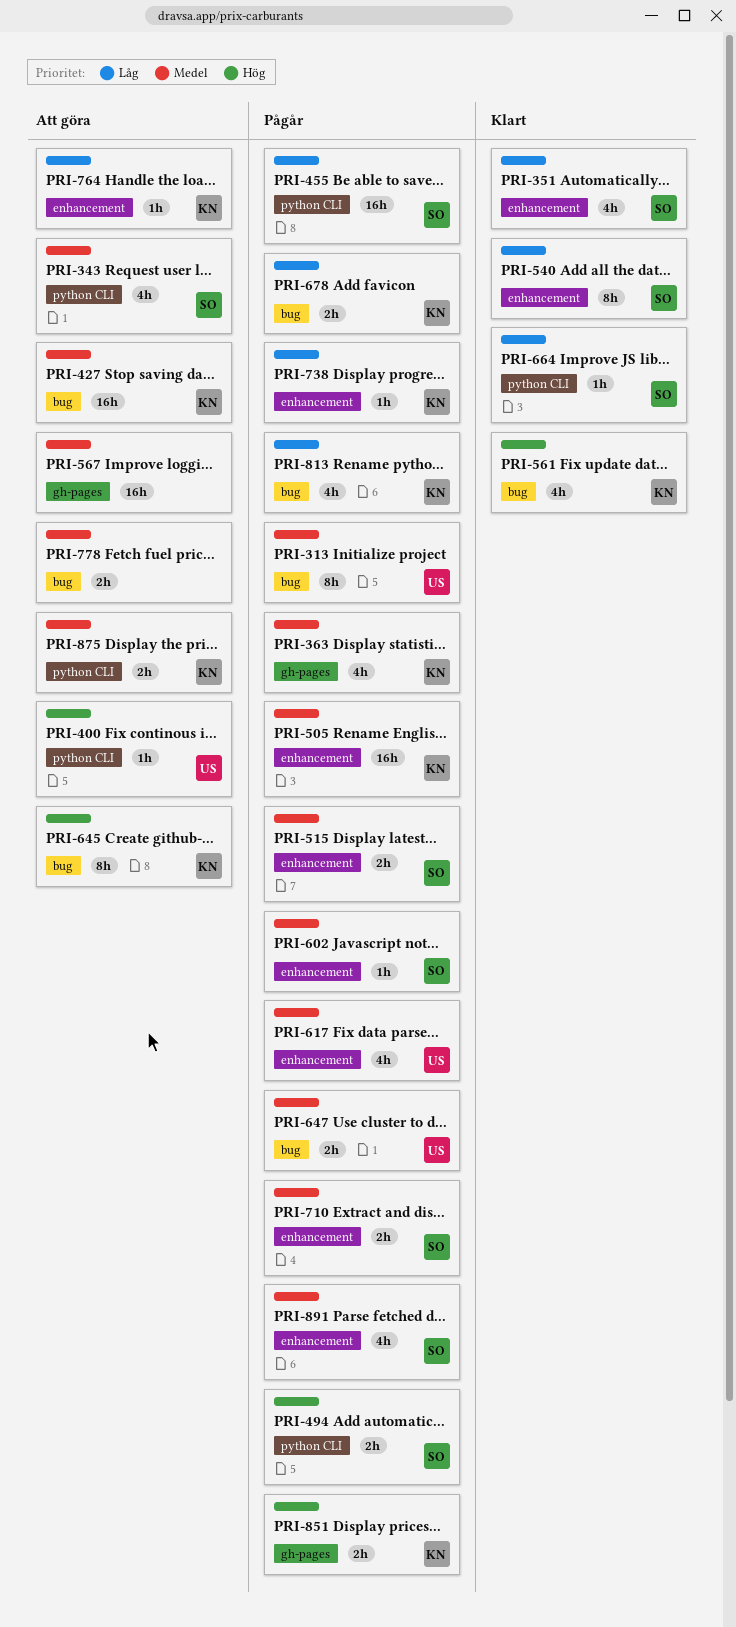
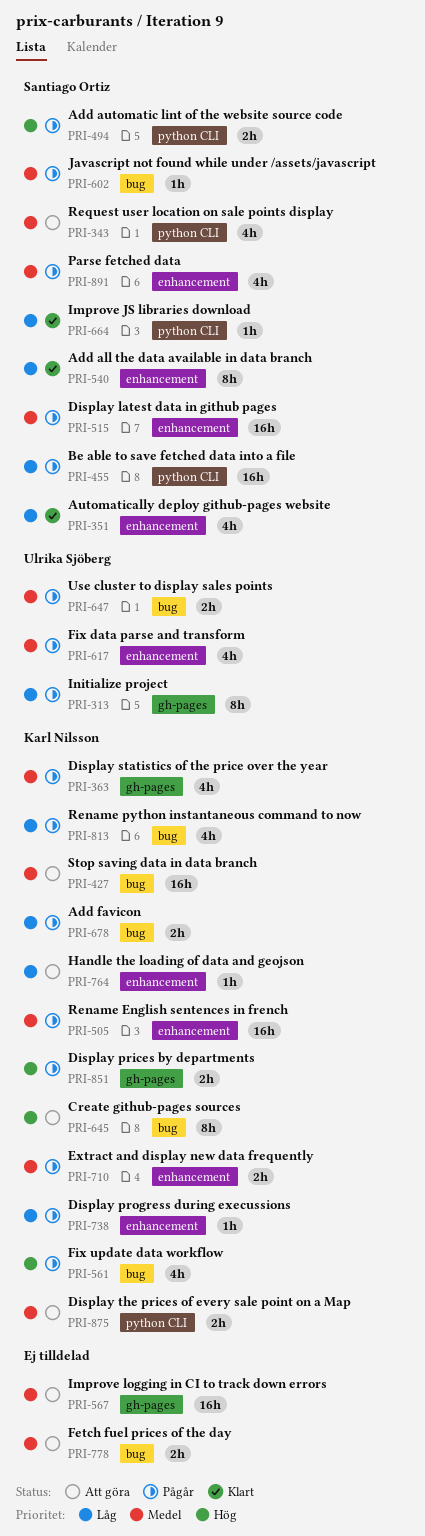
PRI-313, priority: Medel -> Låg
PRI-313, label: bug -> gh-pages
PRI-400: present -> none
PRI-515, estimate: 2h -> 16h
PRI-561, status: Klart -> Pågår
PRI-602, label: enhancement -> bug
PRI-710, owner: Santiago Ortiz -> Karl Nilsson

